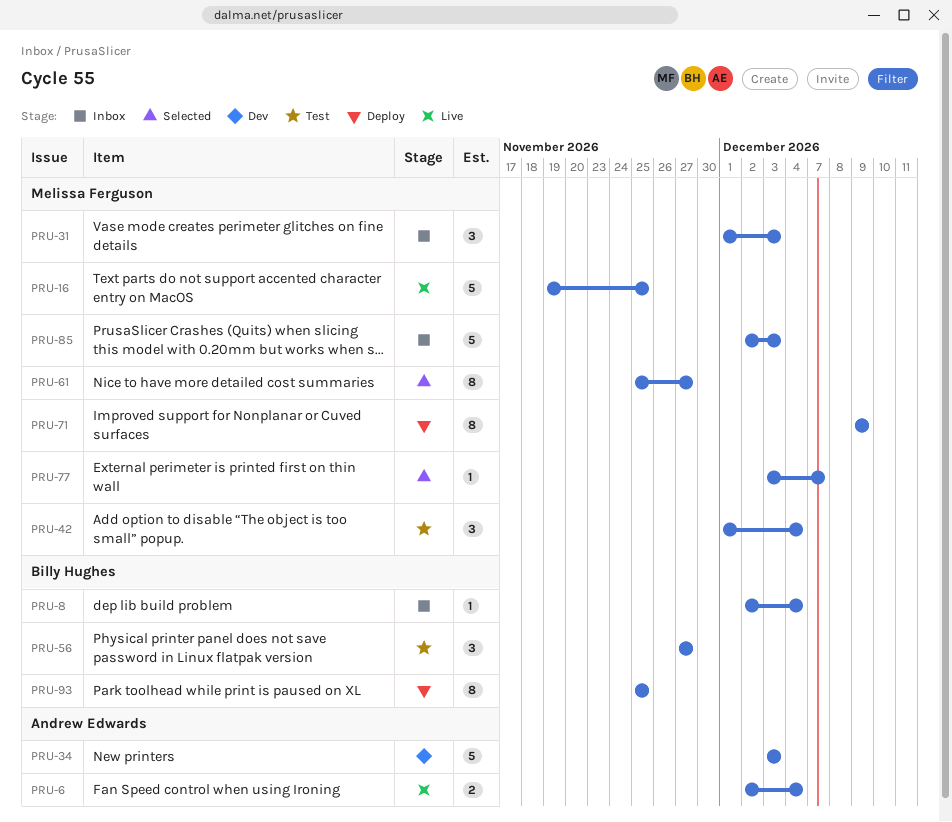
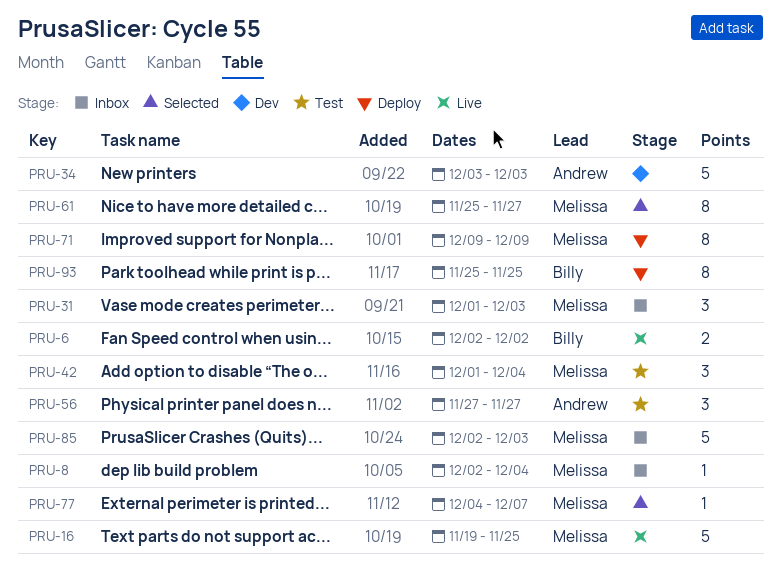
PRU-6, owner: Andrew Edwards -> Billy Hughes
PRU-6, due: Dec 4 -> Dec 2
PRU-8, owner: Billy Hughes -> Melissa Ferguson
PRU-56, owner: Billy Hughes -> Andrew Edwards
PRU-77, start: Dec 3 -> Dec 4

